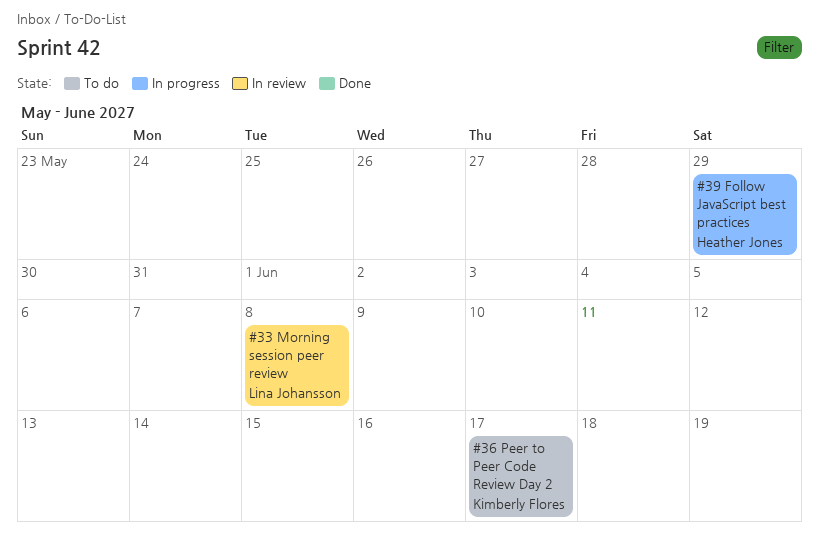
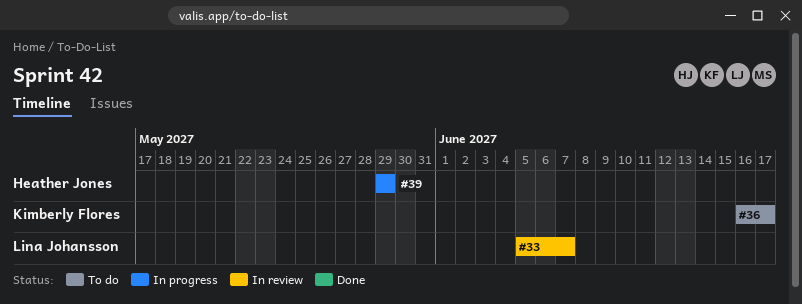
#33, due: Jun 8 -> Jun 7

